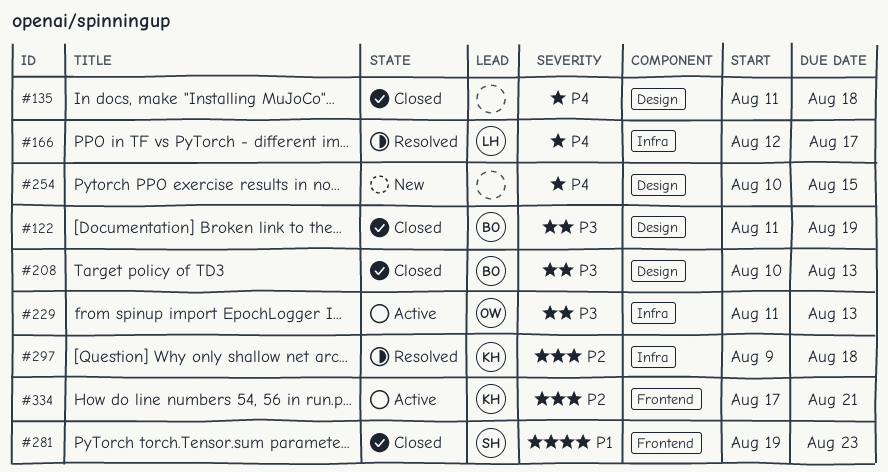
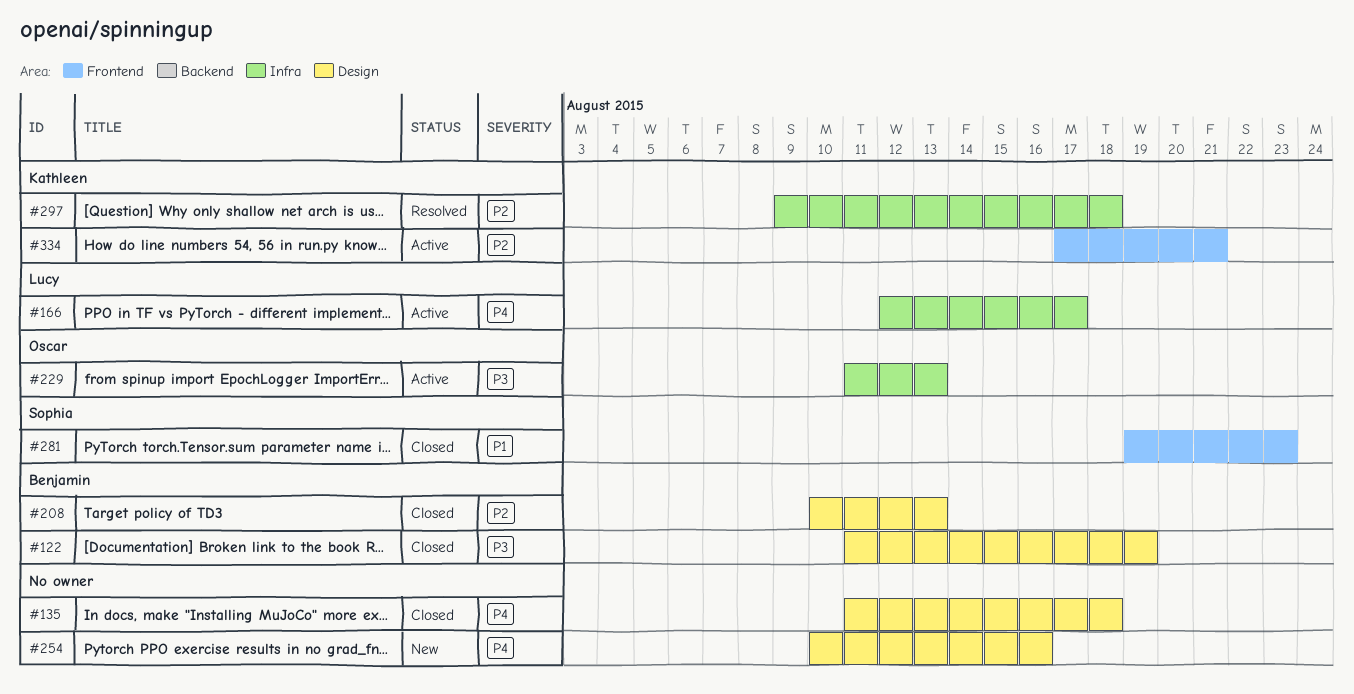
#166, status: Resolved -> Active
#208, priority: P3 -> P2
#254, due: Aug 15 -> Aug 16

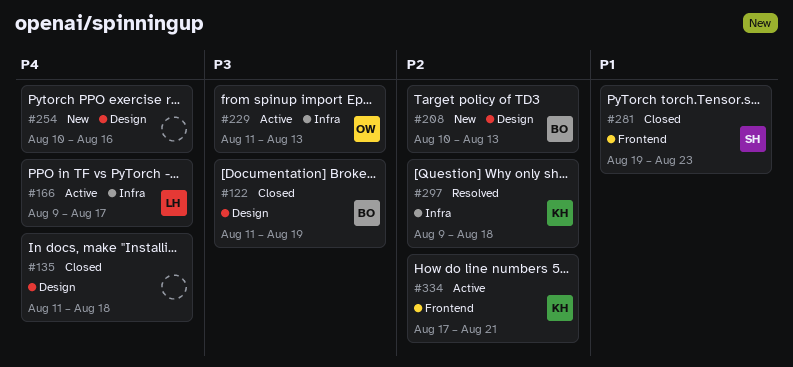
#166, start: Aug 12 -> Aug 9
#208, status: Closed -> New

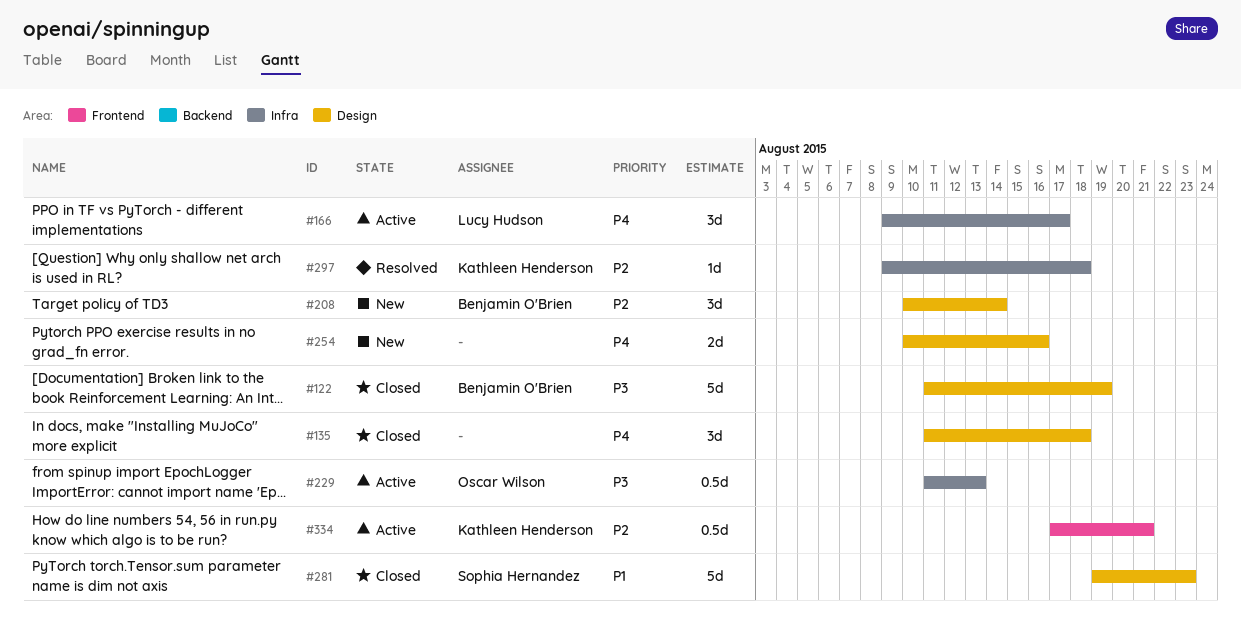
#208, due: Aug 13 -> Aug 14
#281, label: Frontend -> Design

